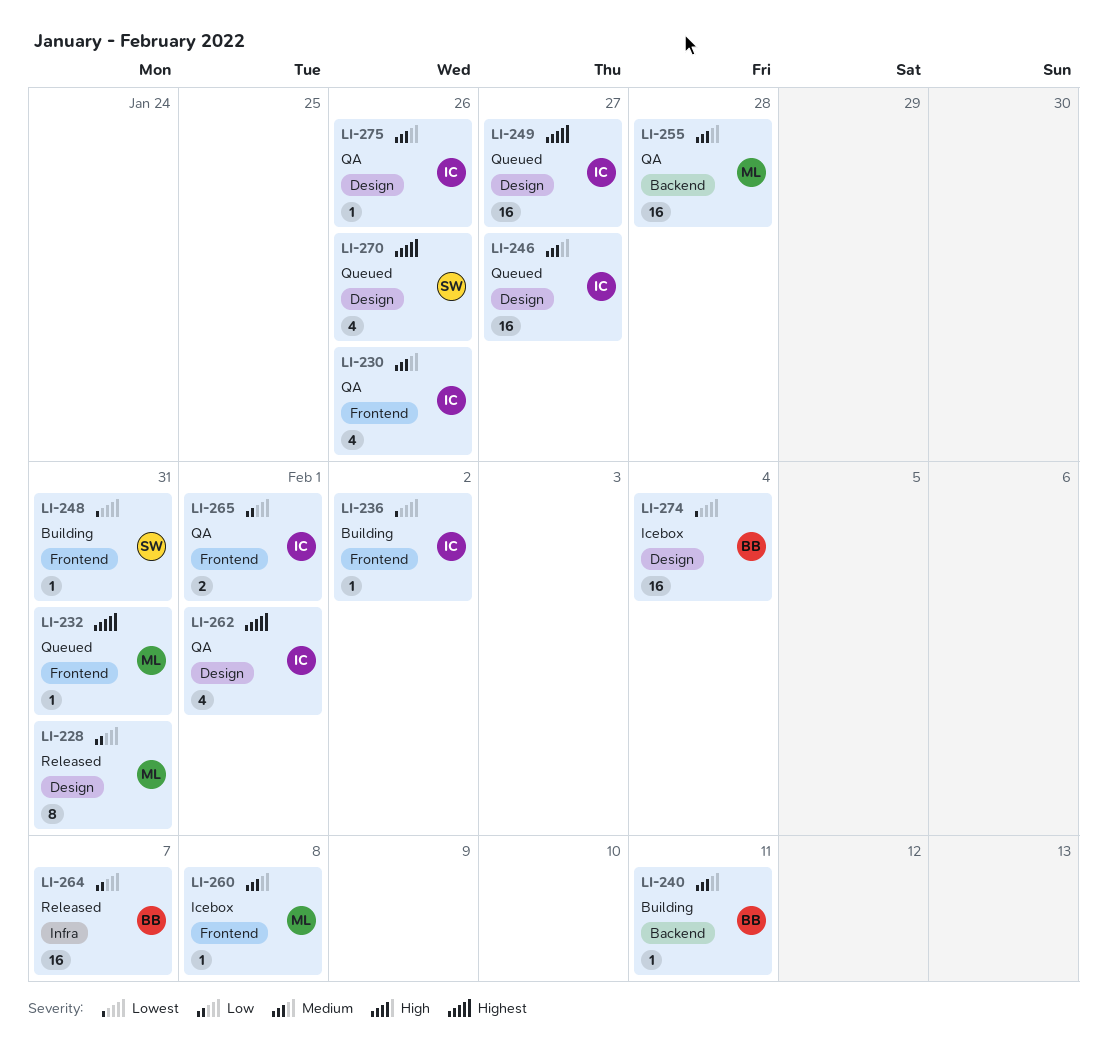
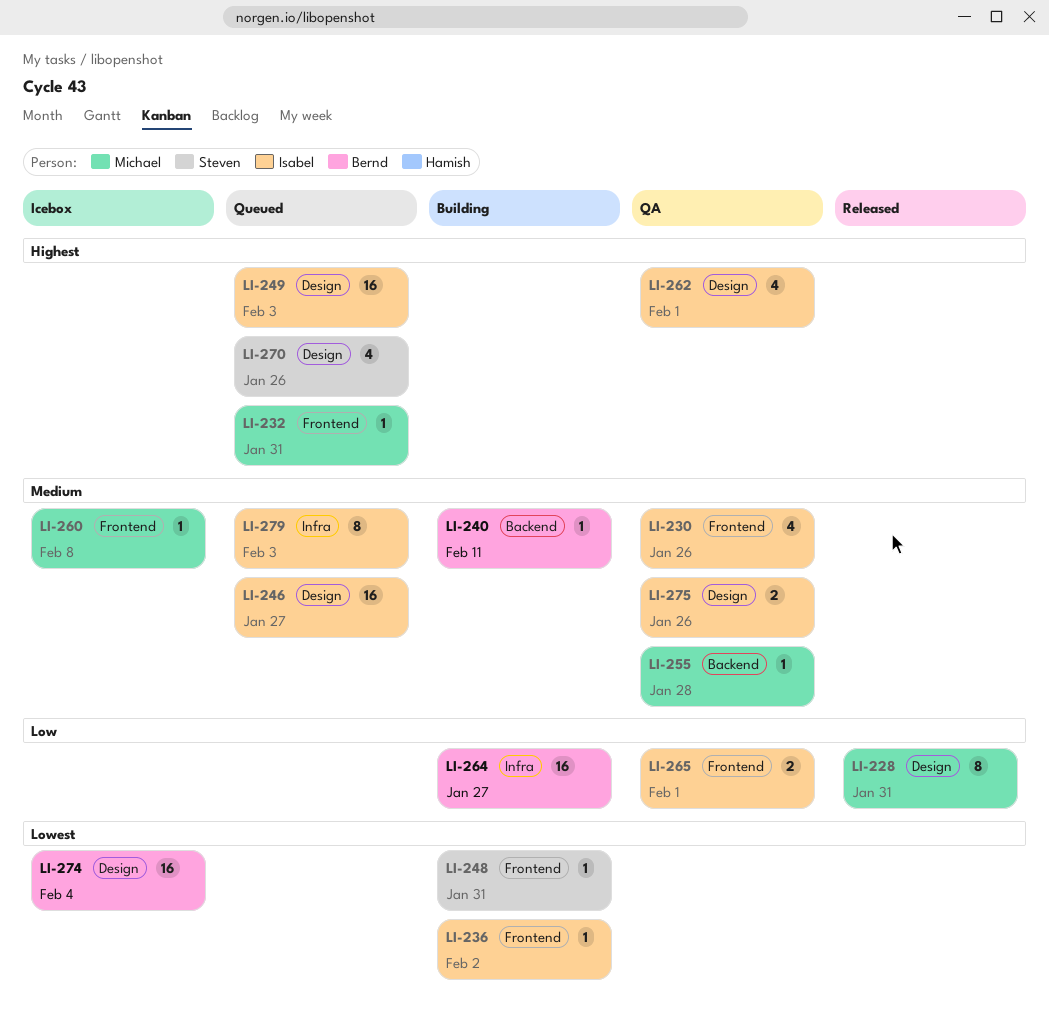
LI-249, due: Jan 27 -> Feb 3
LI-255, estimate: 16 -> 1
LI-264, status: Released -> Building
LI-264, due: Feb 7 -> Jan 27
LI-275, estimate: 1 -> 2
LI-279: none -> present

